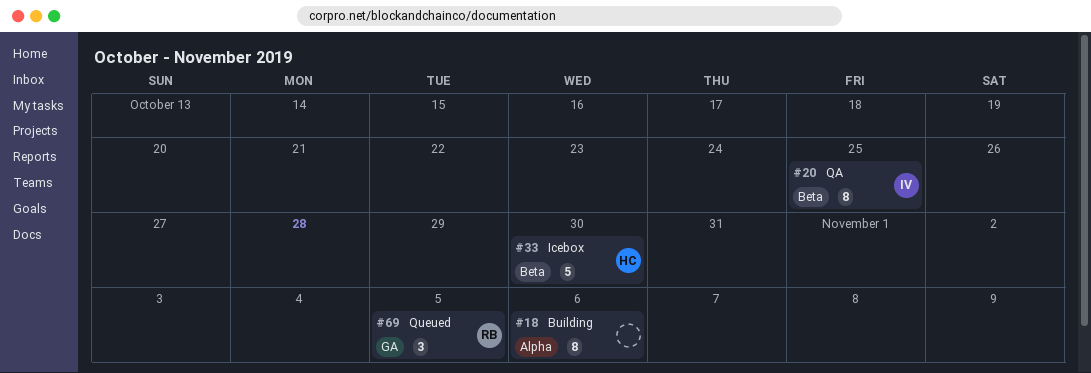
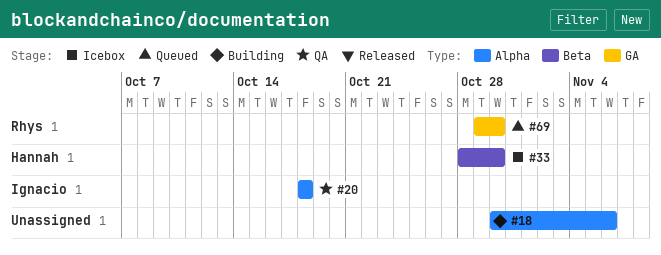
#20, label: Beta -> Alpha
#20, due: Oct 25 -> Oct 18
#69, due: Nov 5 -> Oct 30

